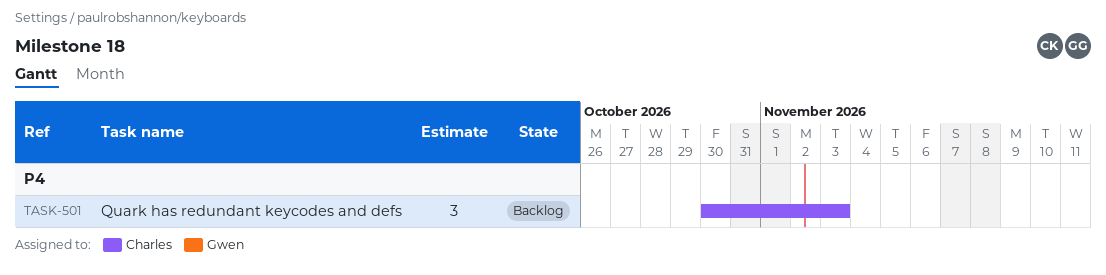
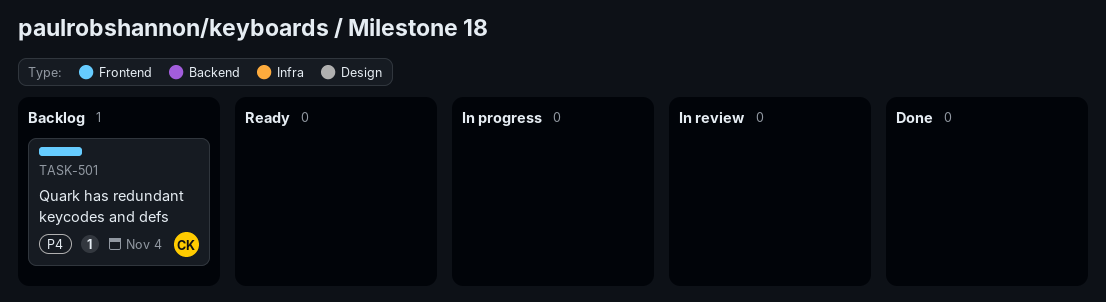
TASK-501, estimate: 3 -> 1
TASK-501, due: Nov 3 -> Nov 4

